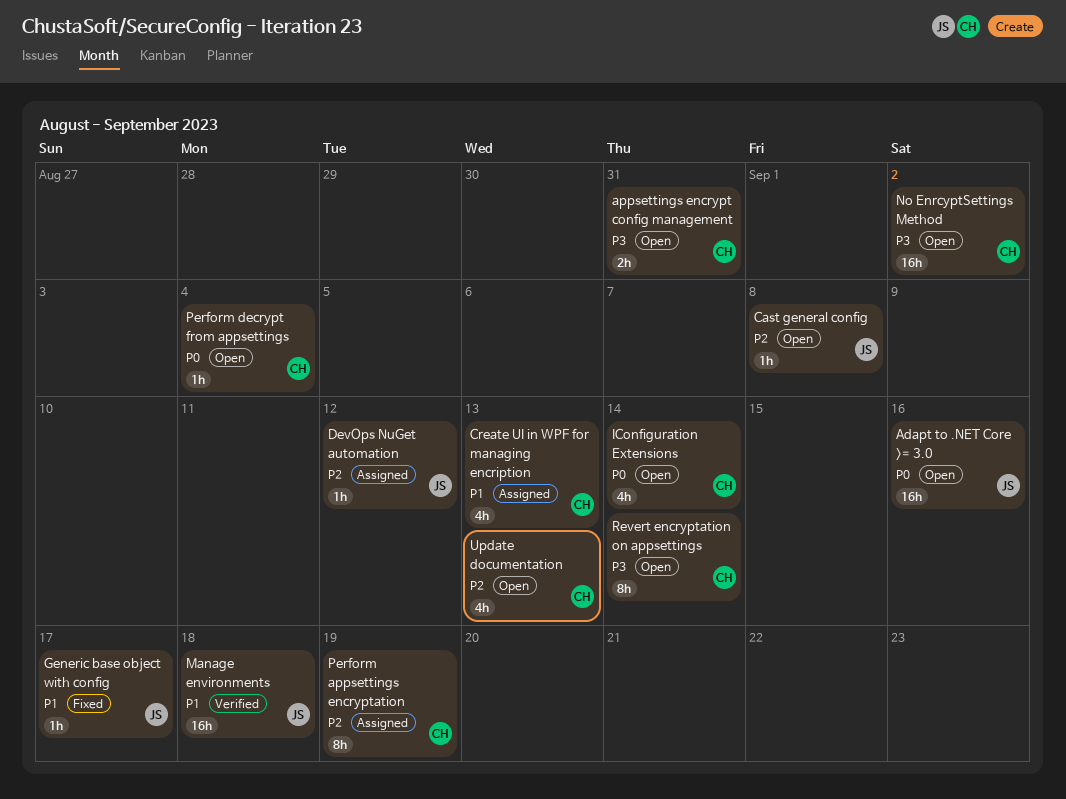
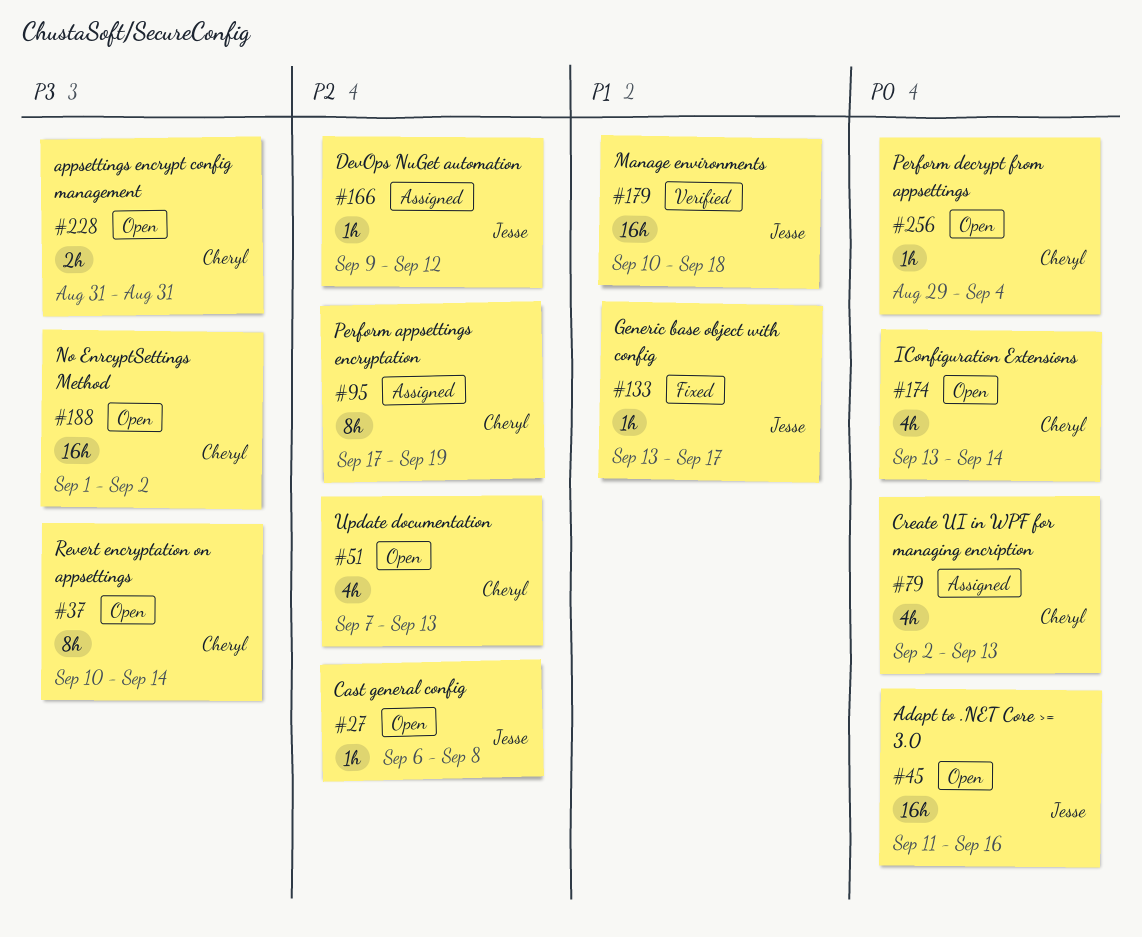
Create UI in WPF for managing encription, priority: P1 -> P0

